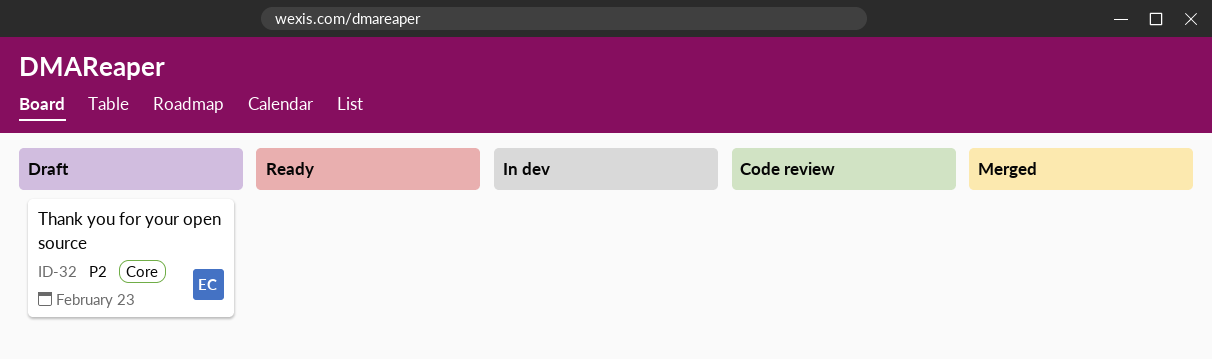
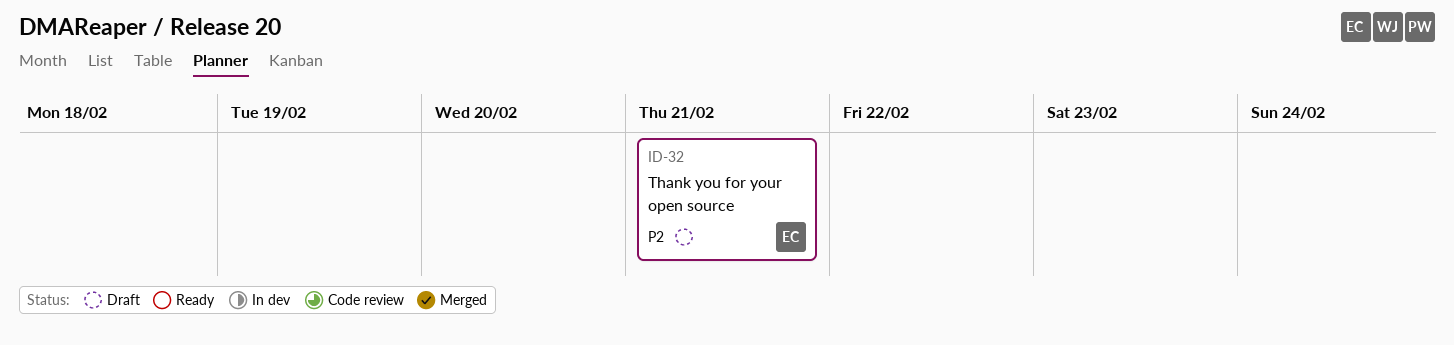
ID-32, due: Feb 23 -> Feb 21

